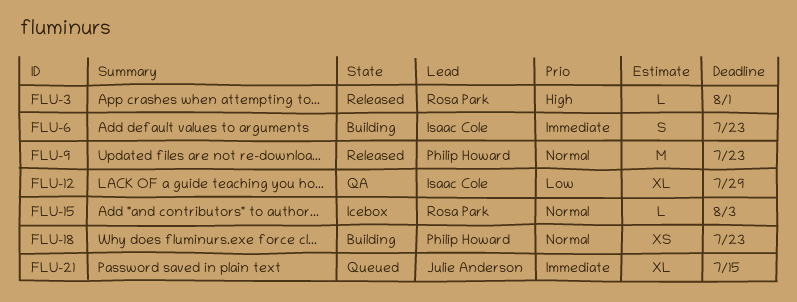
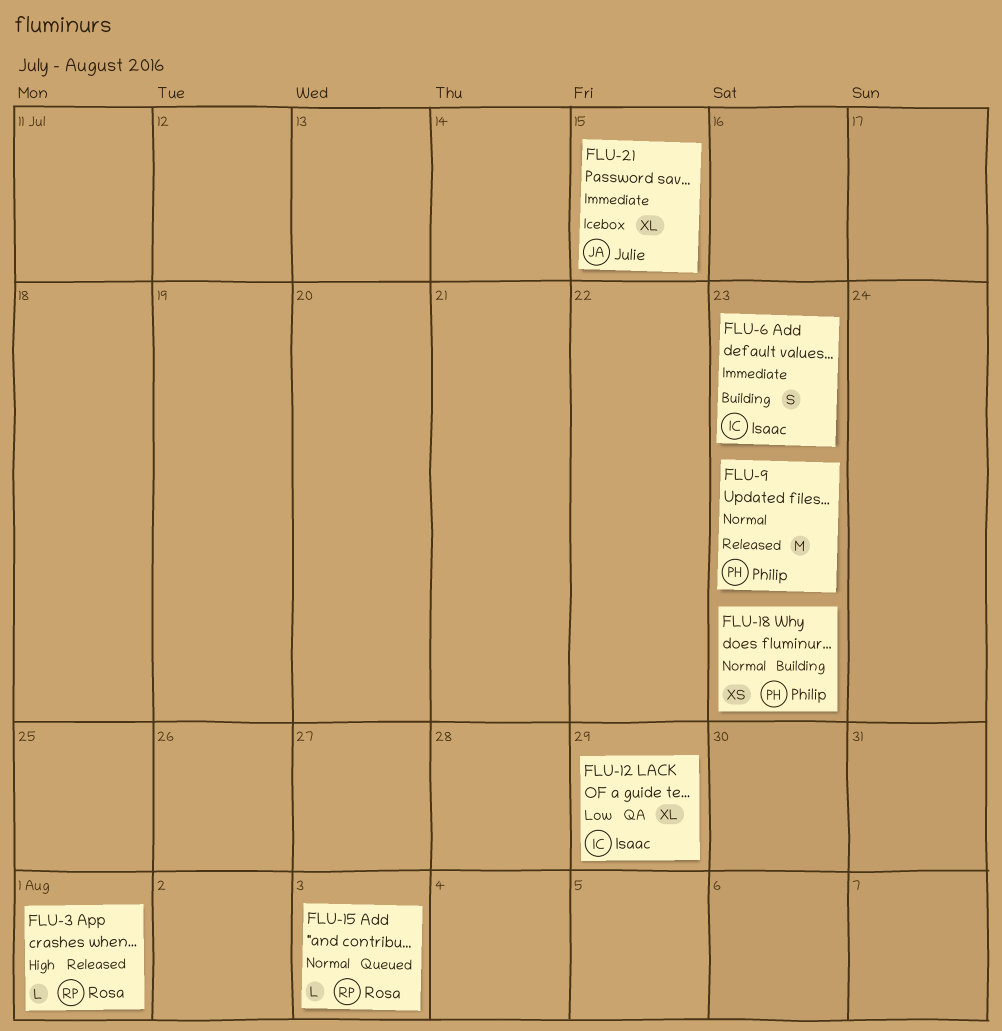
FLU-15, status: Icebox -> Queued
FLU-21, status: Queued -> Icebox

